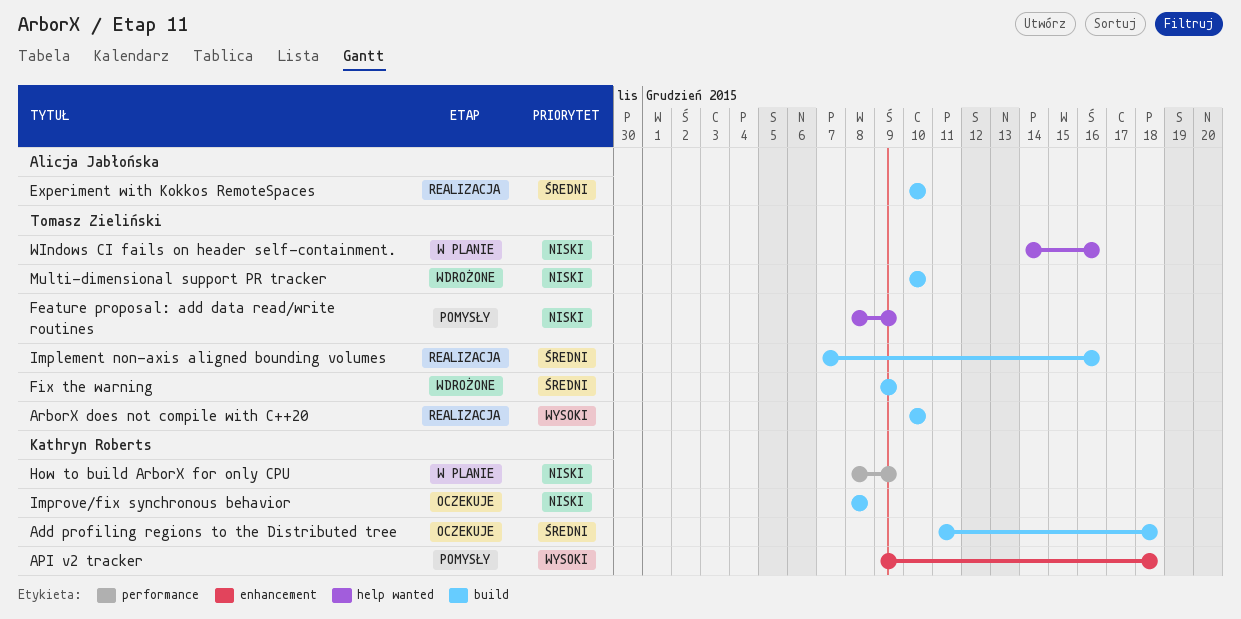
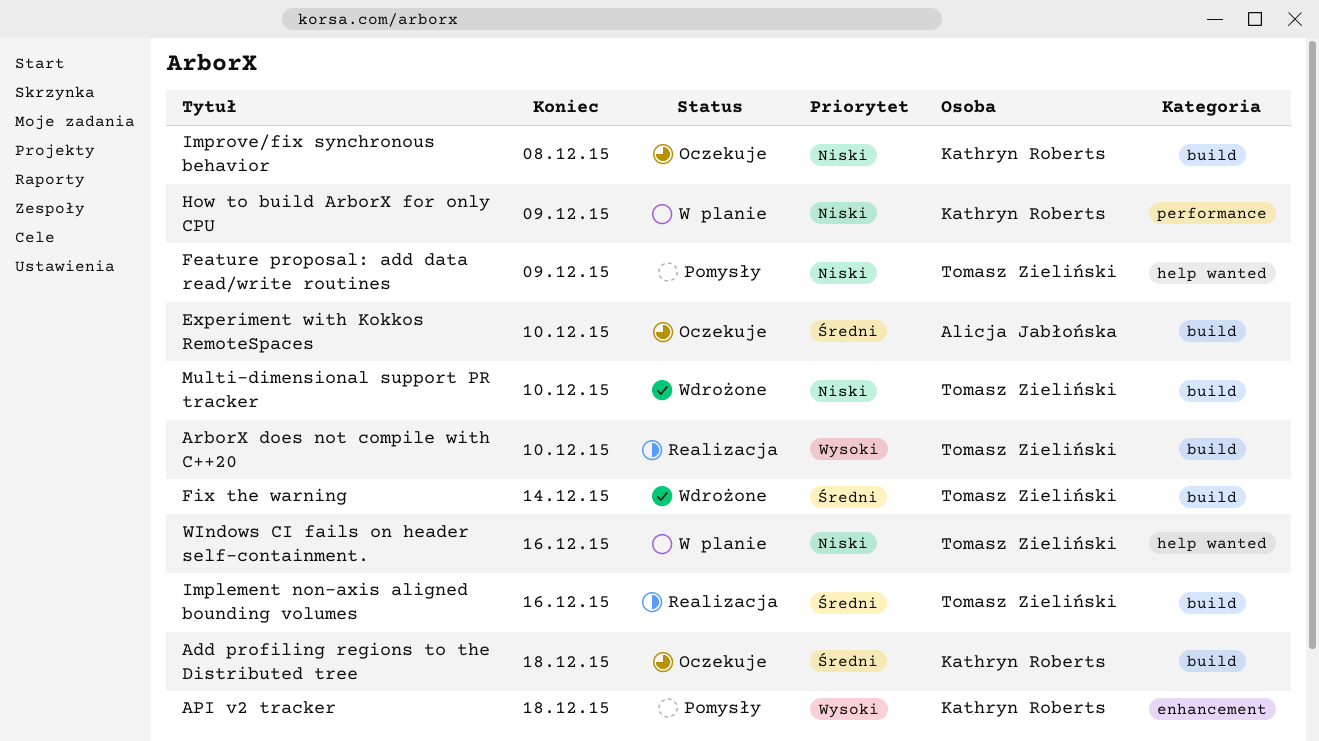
Experiment with Kokkos RemoteSpaces, status: Realizacja -> Oczekuje
Fix the warning, due: Dec 9 -> Dec 14

